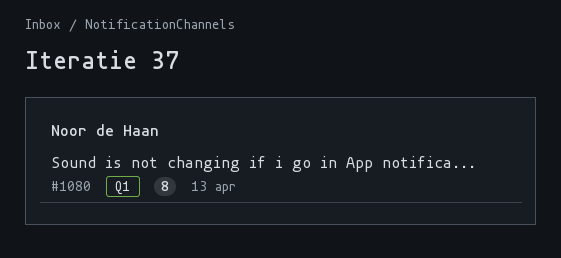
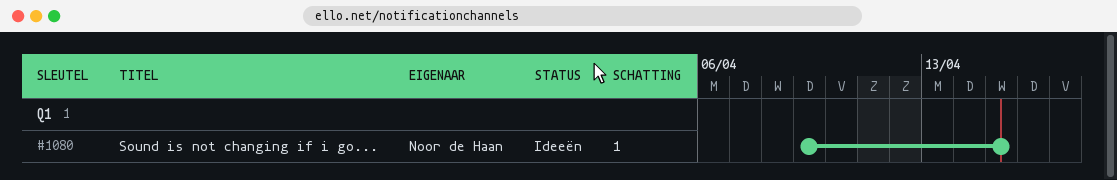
#1080, estimate: 8 -> 1
#1080, due: Apr 13 -> Apr 15

